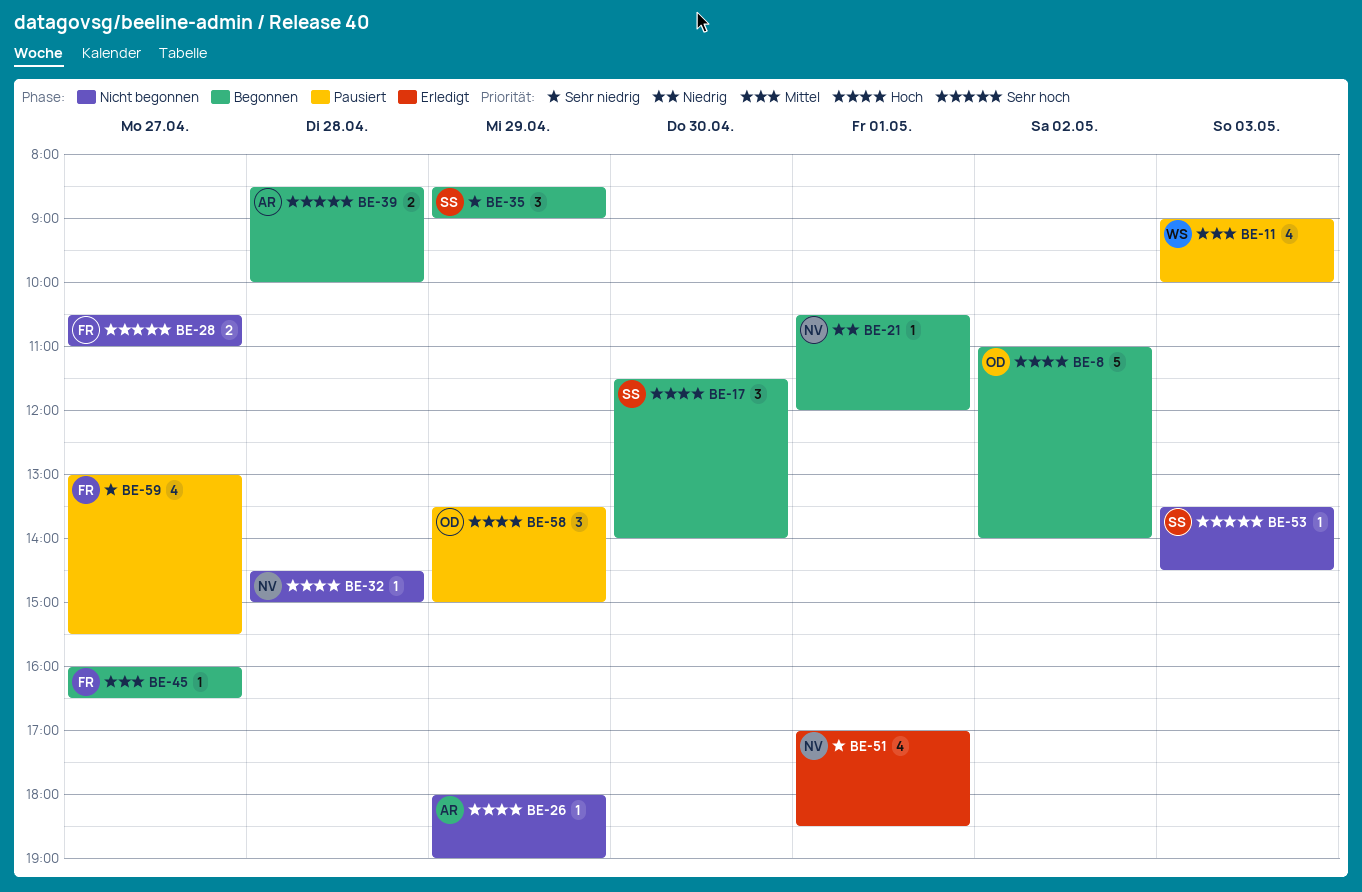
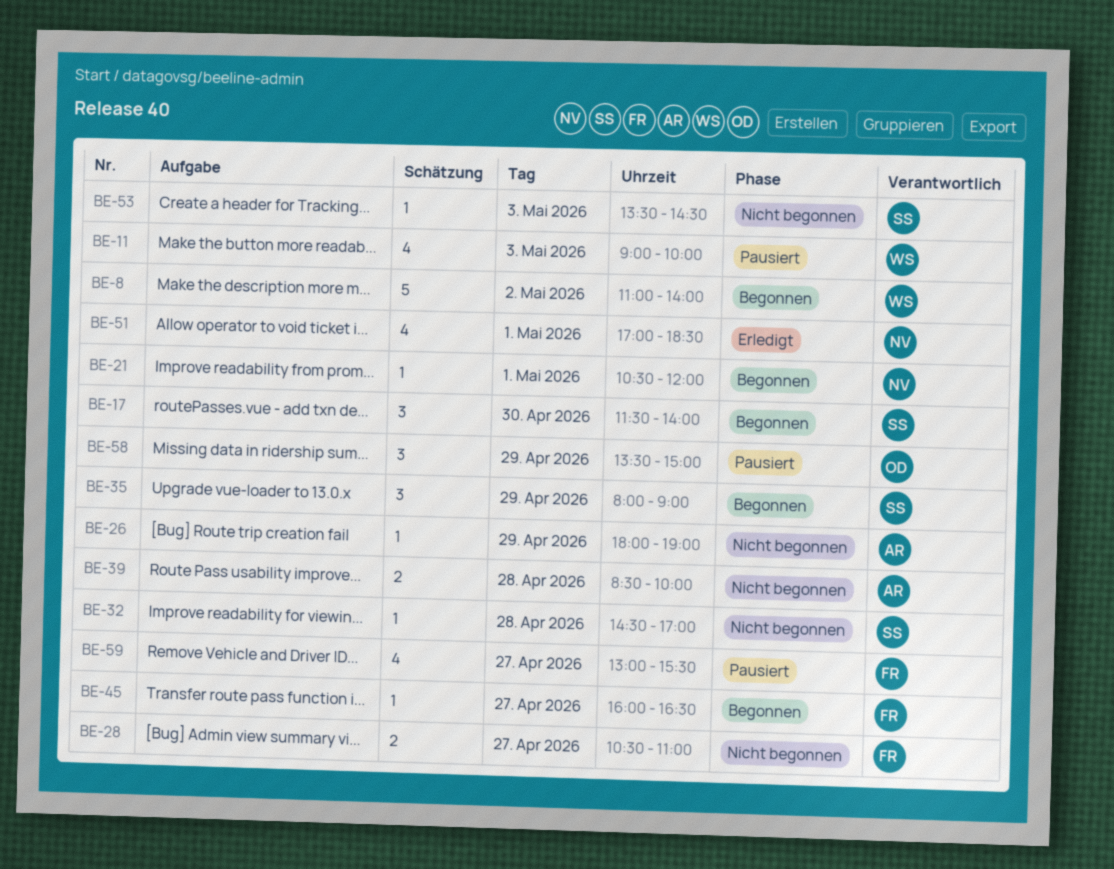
BE-8, owner: OD -> WS
BE-32, owner: NV -> SS
BE-32, ends: 15:00 -> 17:00
BE-35, begins: 08:30 -> 08:00
BE-39, status: Begonnen -> Nicht begonnen

